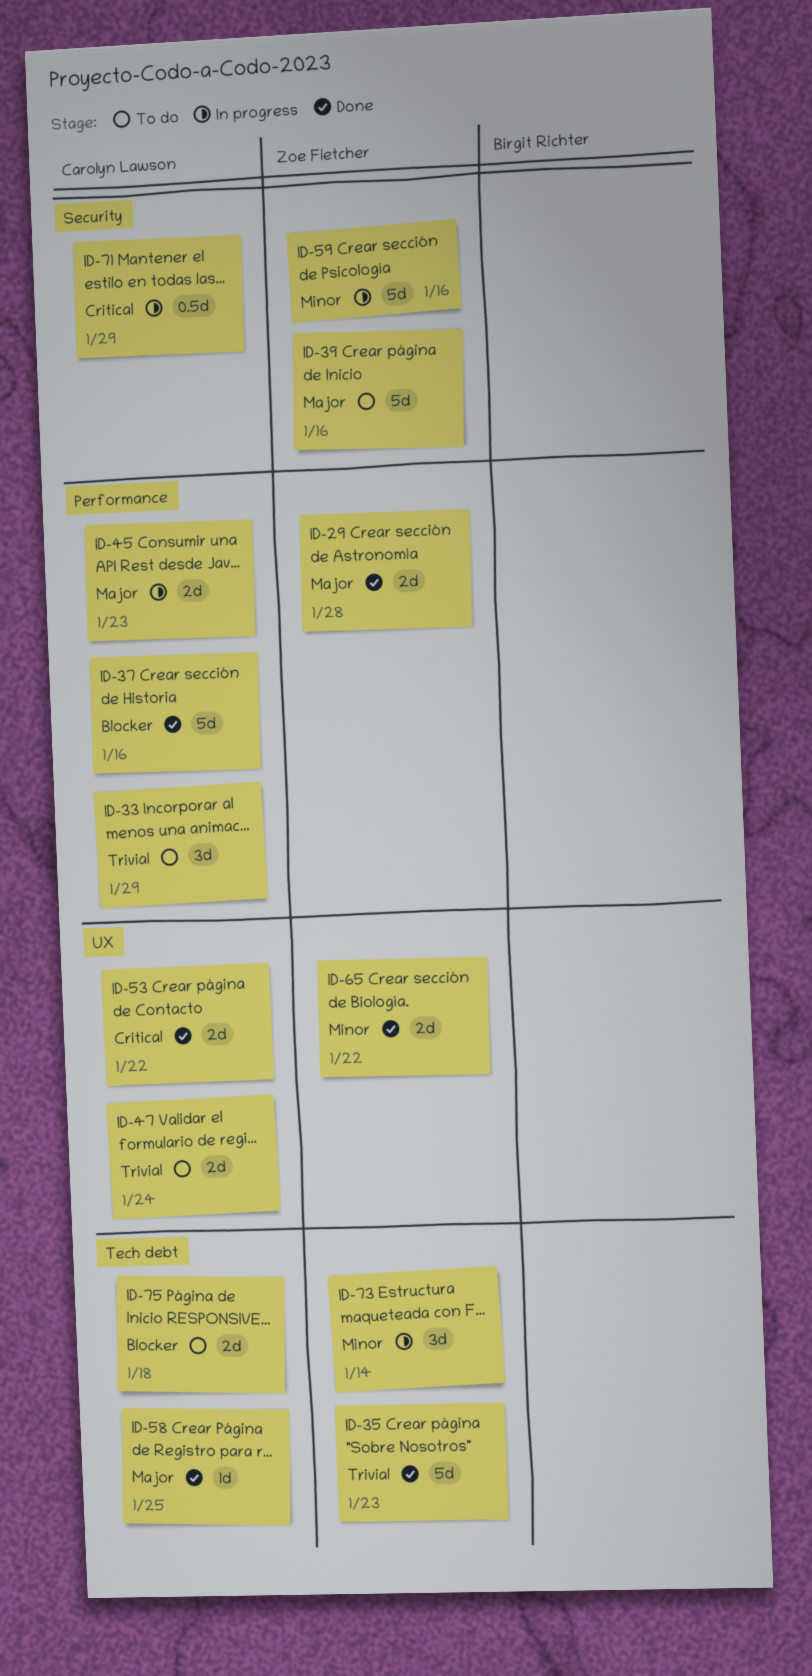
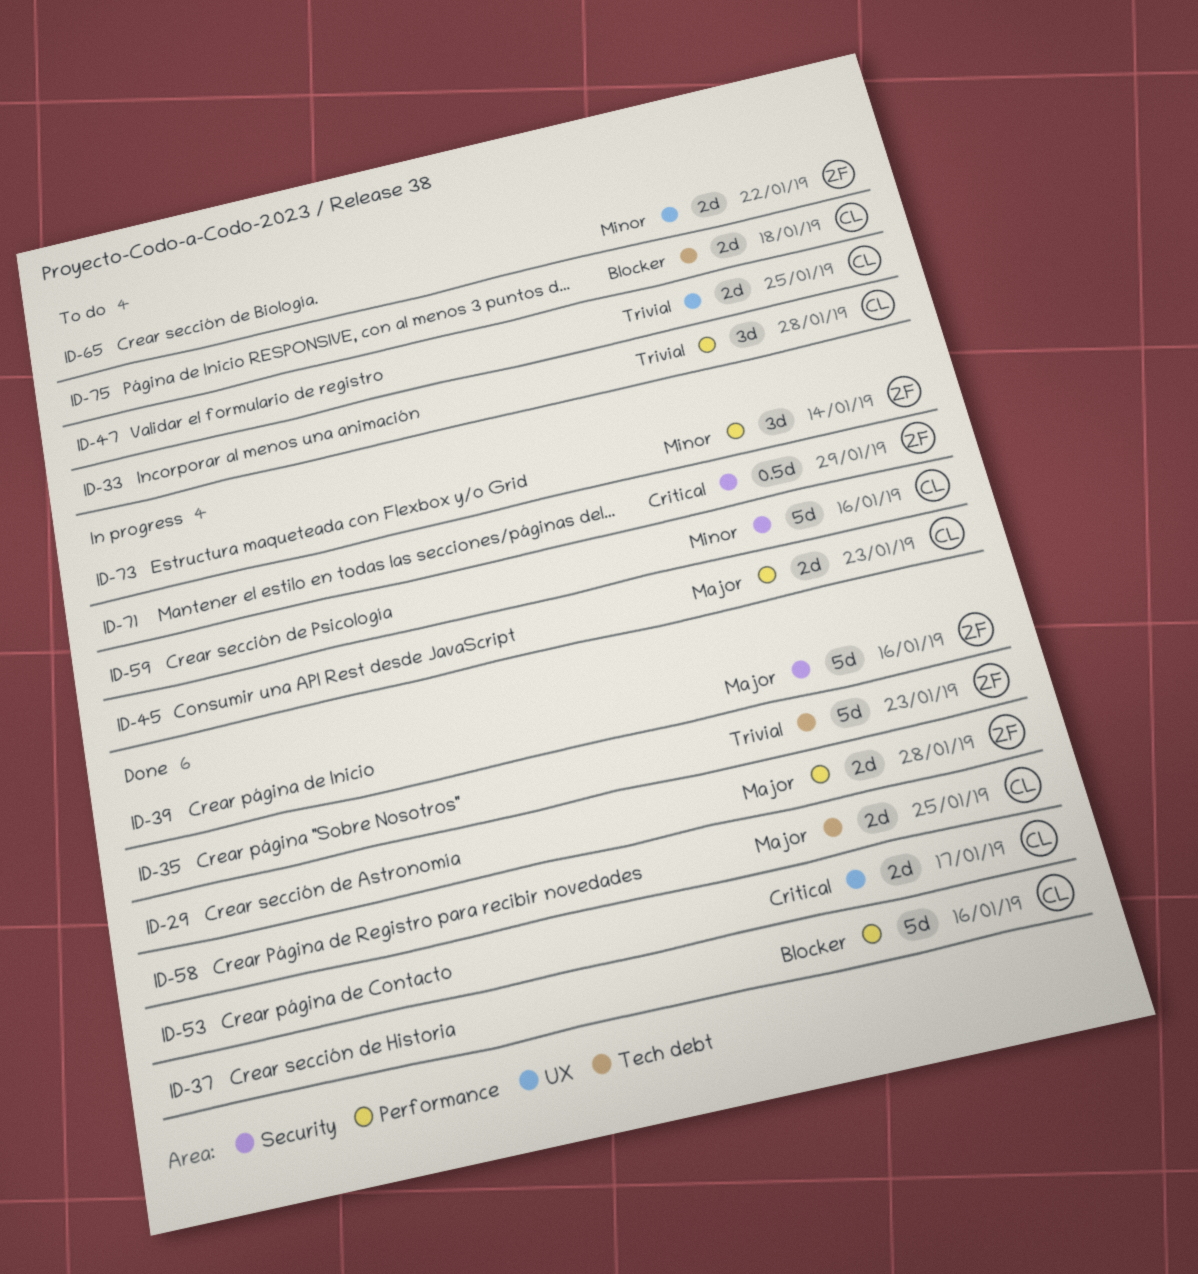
ID-33, due: Jan 29 -> Jan 28
ID-39, status: To do -> Done
ID-47, due: Jan 24 -> Jan 25
ID-53, due: Jan 22 -> Jan 17
ID-58, estimate: 1d -> 2d
ID-59, owner: Zoe Fletcher -> Carolyn Lawson
ID-65, status: Done -> To do
ID-71, owner: Carolyn Lawson -> Zoe Fletcher
ID-73, label: Tech debt -> Performance

